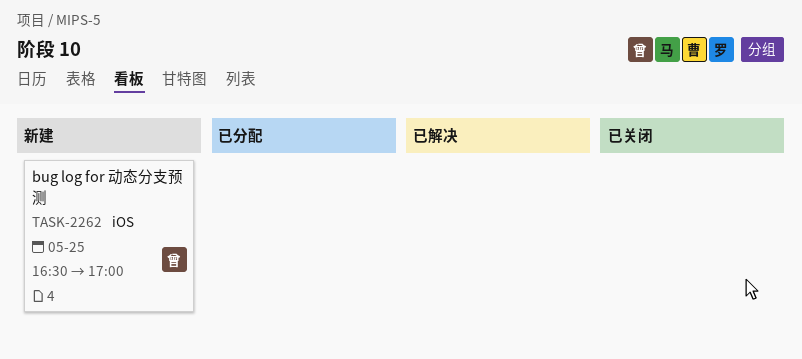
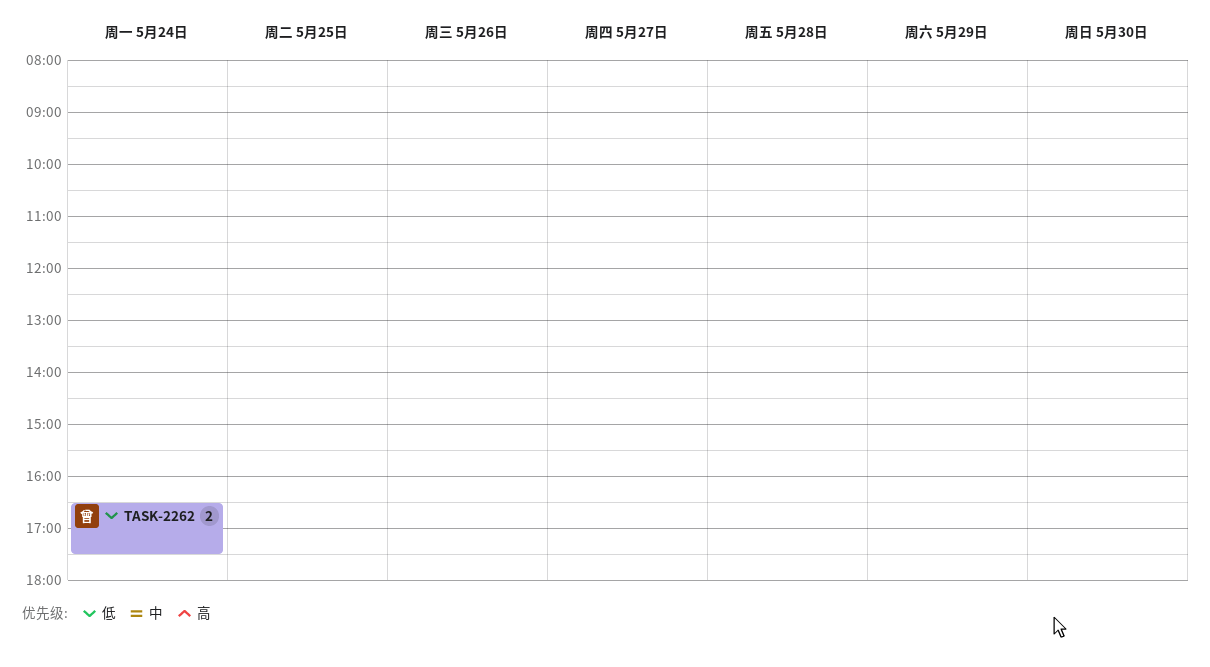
TASK-2262, day: May 25 -> May 24
TASK-2262, ends: 17:00 -> 17:30

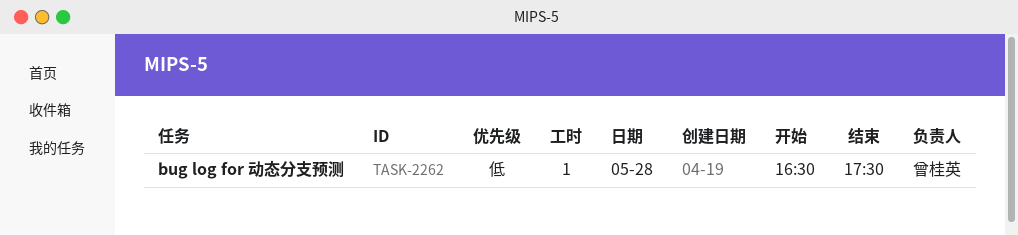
TASK-2262, estimate: 2 -> 1
TASK-2262, day: May 24 -> May 28

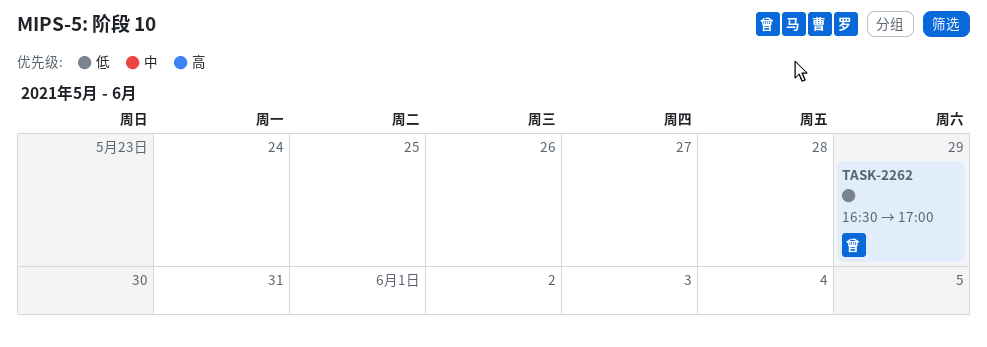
TASK-2262, day: May 28 -> May 29
TASK-2262, ends: 17:30 -> 17:00

